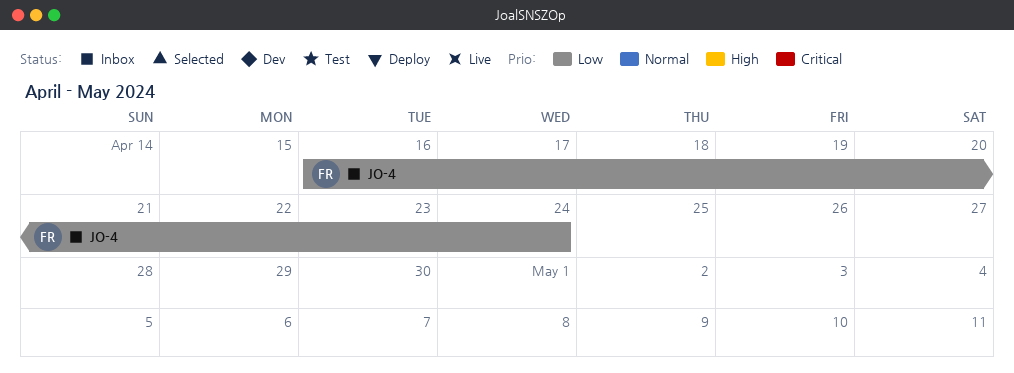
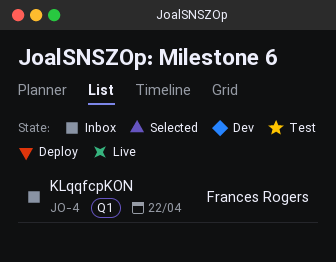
JO-4, due: Apr 24 -> Apr 22

